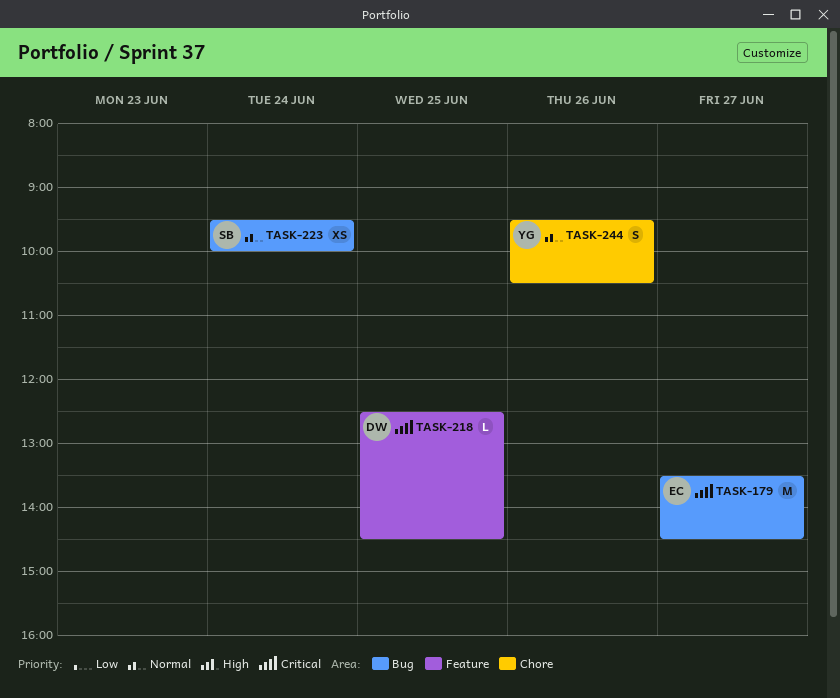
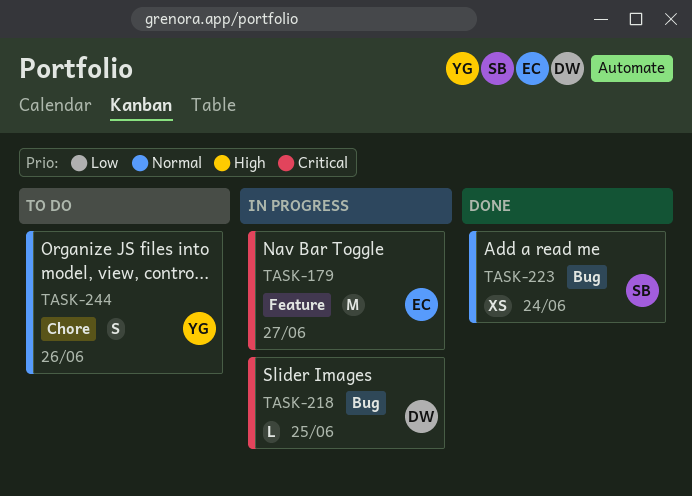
TASK-179, label: Bug -> Feature
TASK-218, label: Feature -> Bug

